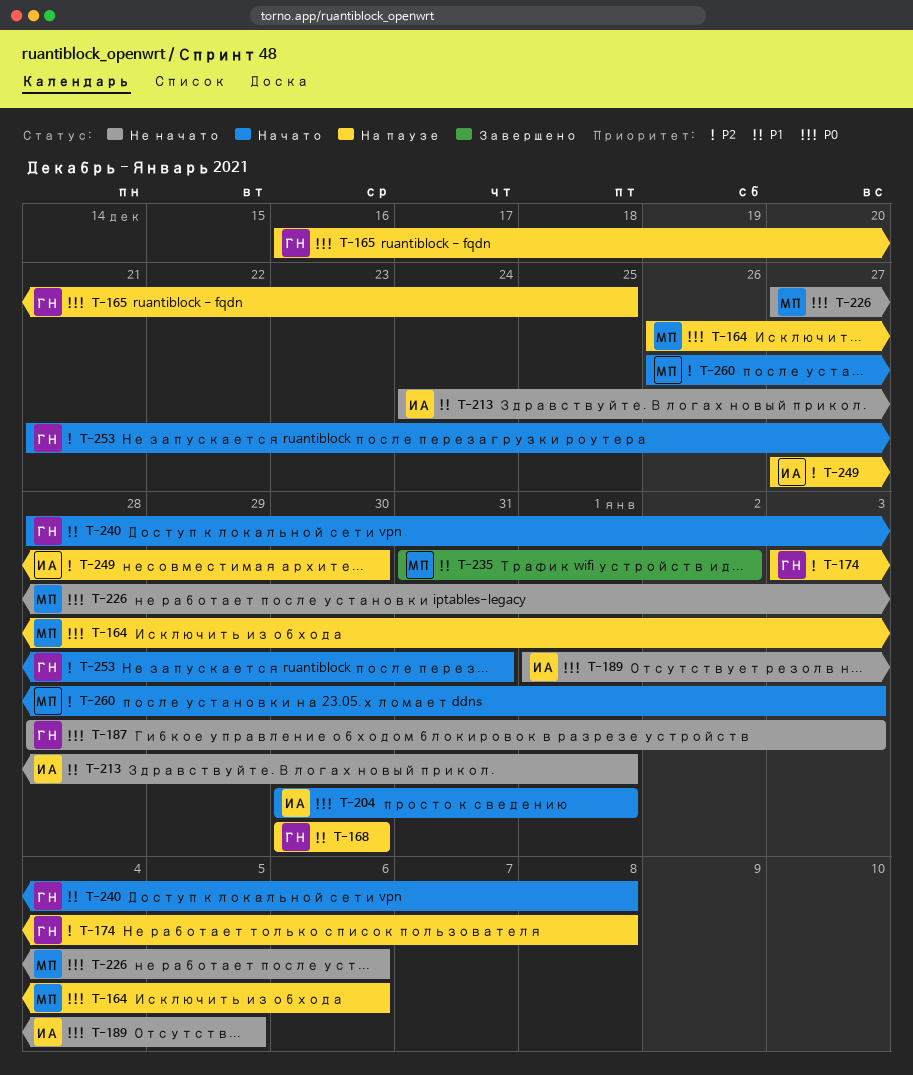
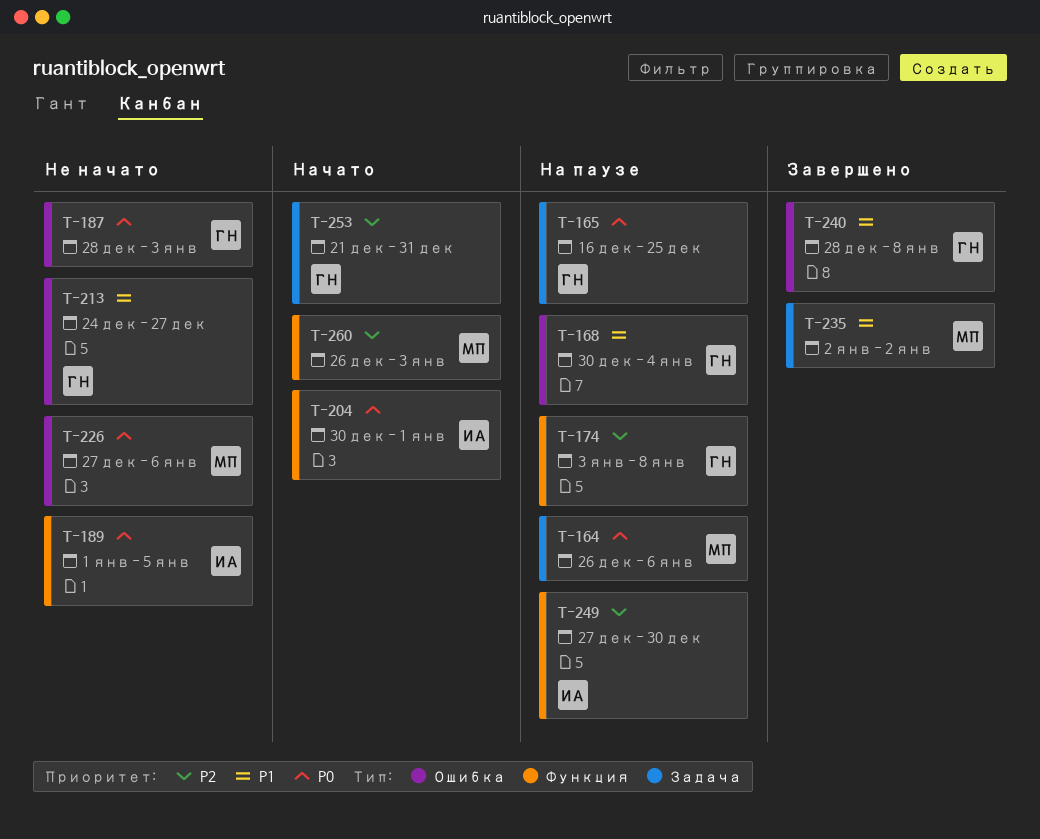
T-168, due: Dec 30 -> Jan 4
T-213, owner: ИА -> ГН
T-213, due: Jan 1 -> Dec 27
T-235, start: Dec 31 -> Jan 2
T-240, status: Начато -> Завершено

